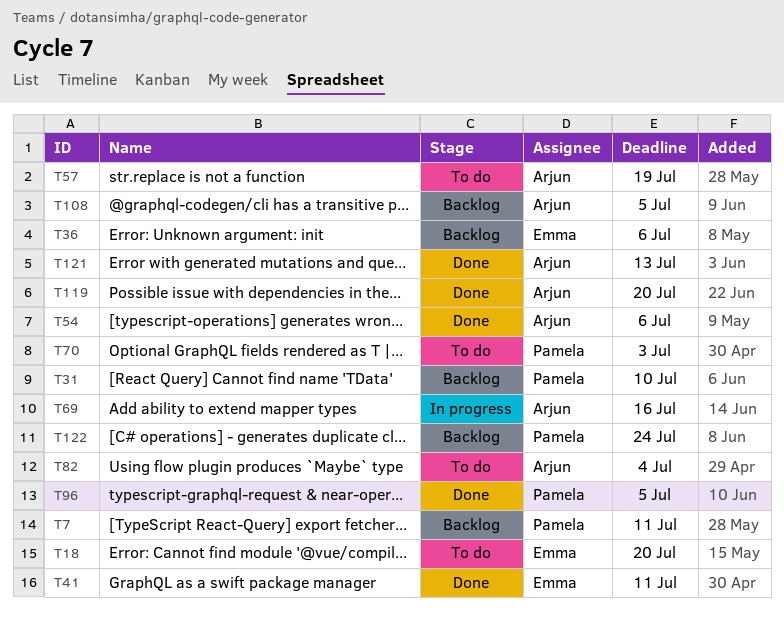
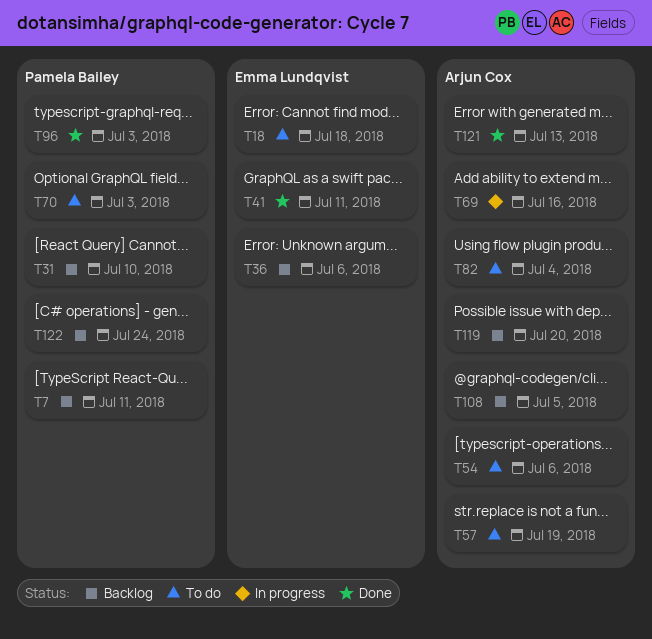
T18, due: Jul 20 -> Jul 18
T54, status: Done -> To do
T96, due: Jul 5 -> Jul 3
T119, status: Done -> Backlog

